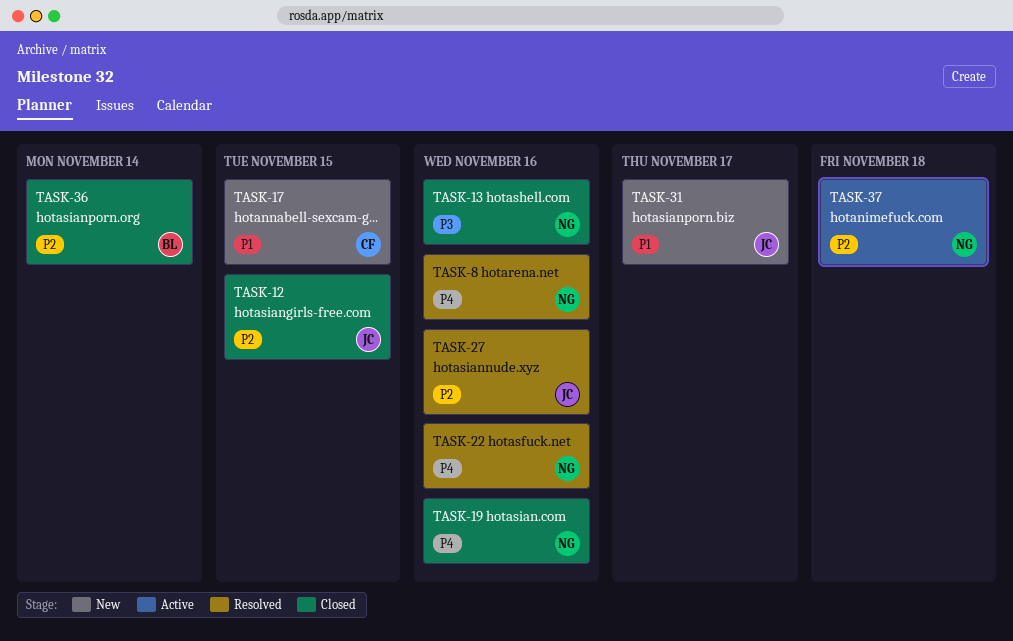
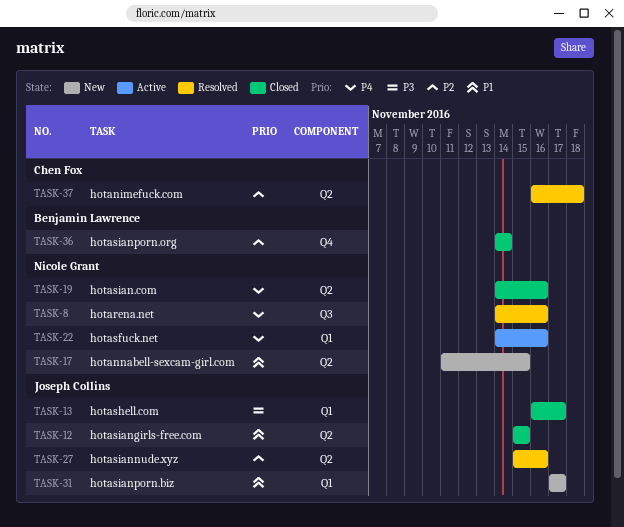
TASK-12, priority: P2 -> P1
TASK-13, owner: Nicole Grant -> Joseph Collins
TASK-13, due: Nov 16 -> Nov 17
TASK-17, owner: Chen Fox -> Nicole Grant
TASK-22, status: Resolved -> Active
TASK-37, status: Active -> Resolved
TASK-37, owner: Nicole Grant -> Chen Fox

